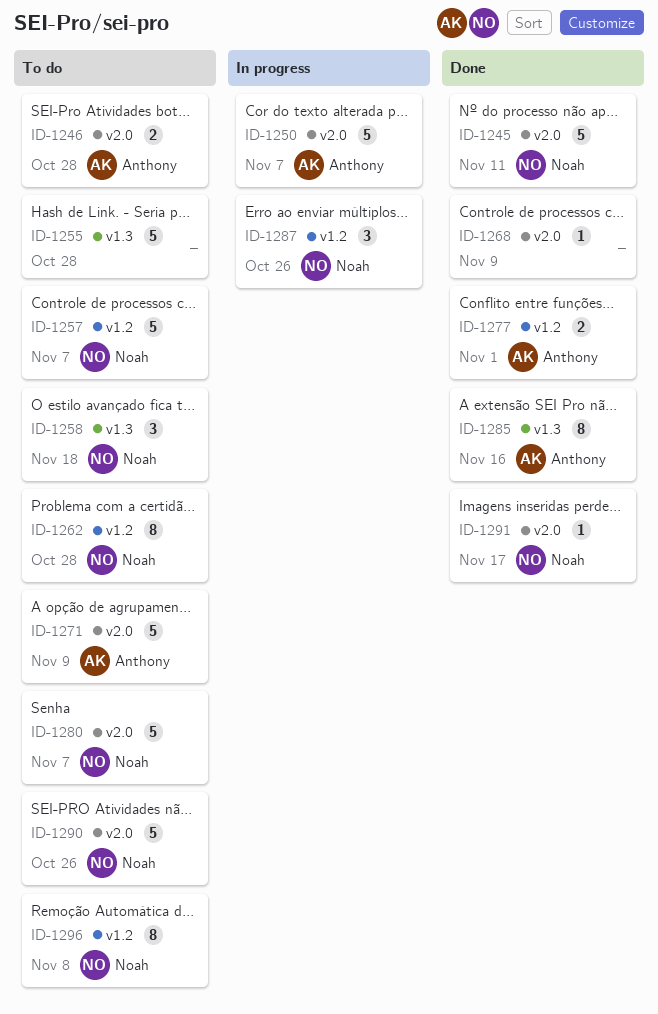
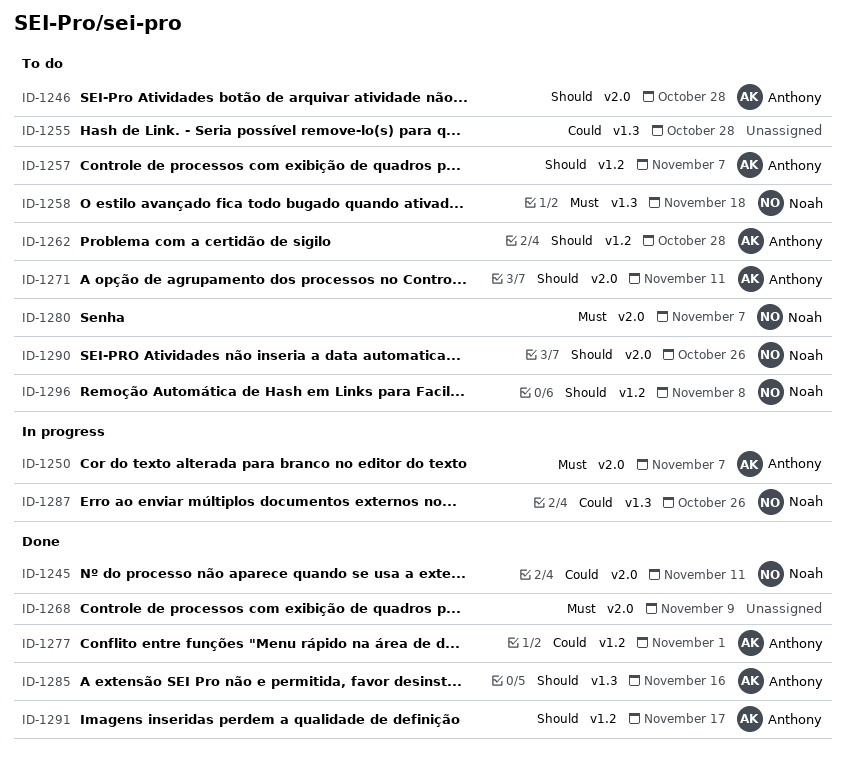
ID-1257, owner: Noah -> Anthony
ID-1262, owner: Noah -> Anthony
ID-1271, due: Nov 9 -> Nov 11
ID-1287, label: v1.2 -> v1.3
ID-1291, owner: Noah -> Anthony
ID-1291, label: v2.0 -> v1.2

